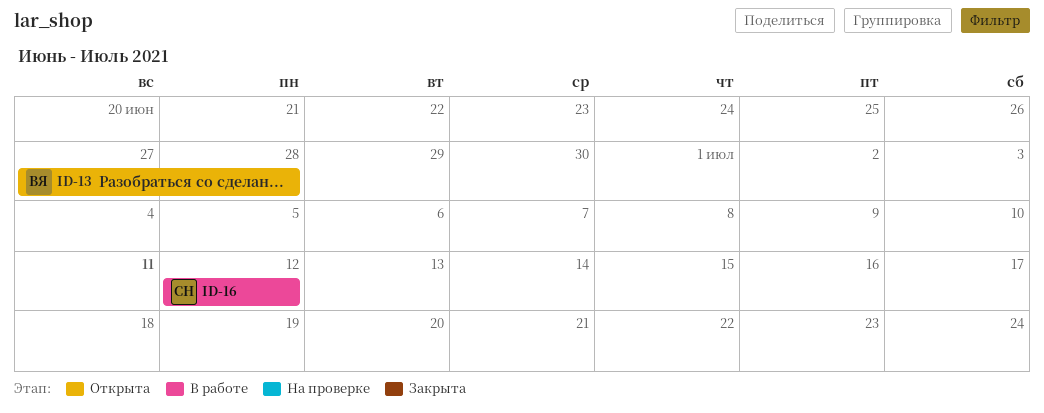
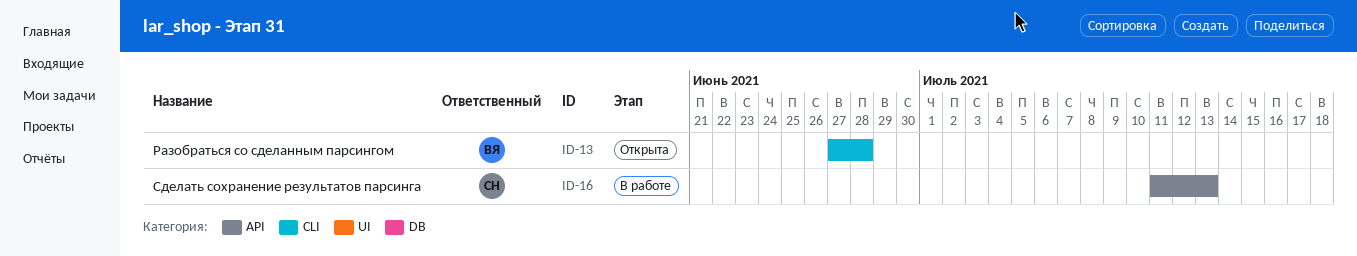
ID-16, start: Jul 12 -> Jul 11
ID-16, due: Jul 12 -> Jul 13

